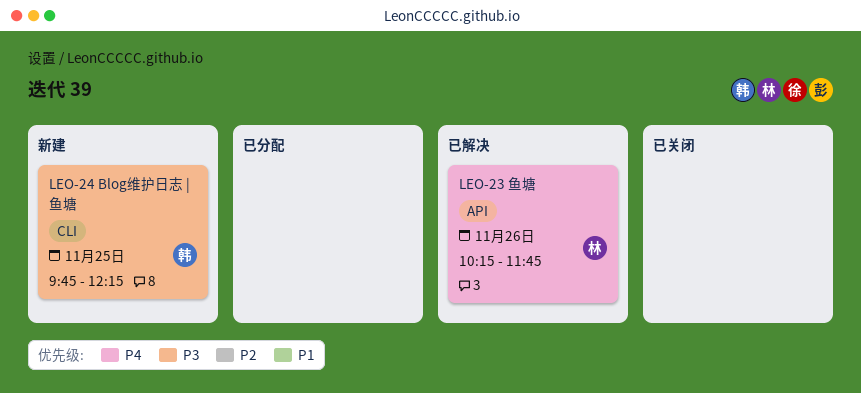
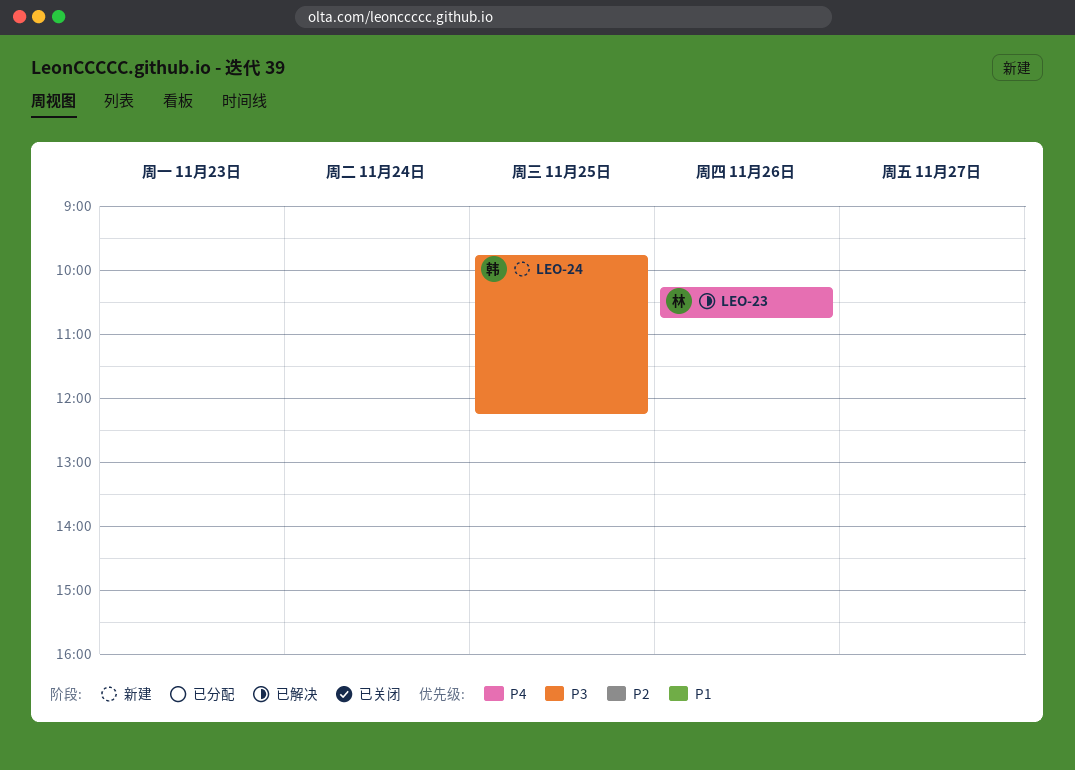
LEO-23, ends: 11:45 -> 10:45

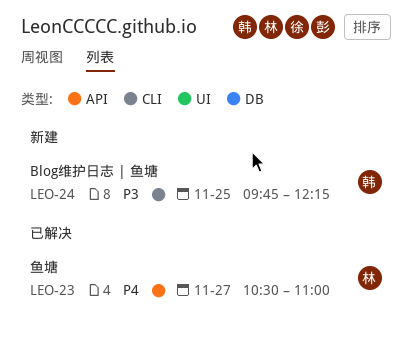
LEO-23, day: Nov 26 -> Nov 27
LEO-23, begins: 10:15 -> 10:30
LEO-23, ends: 10:45 -> 11:00

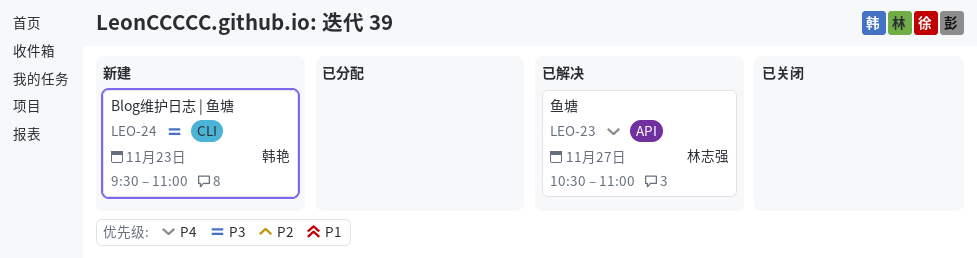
LEO-24, day: Nov 25 -> Nov 23
LEO-24, begins: 09:45 -> 09:30
LEO-24, ends: 12:15 -> 11:00

